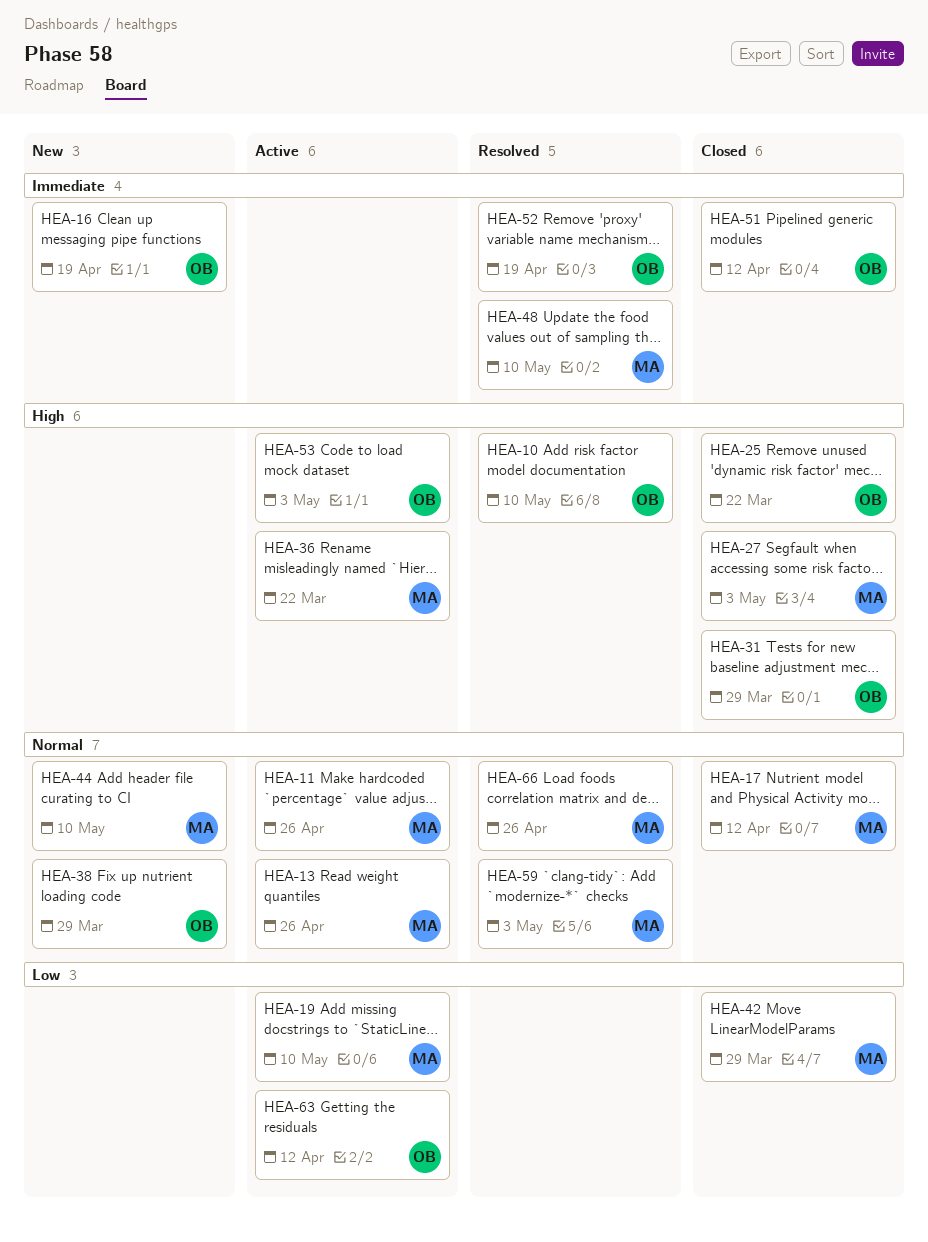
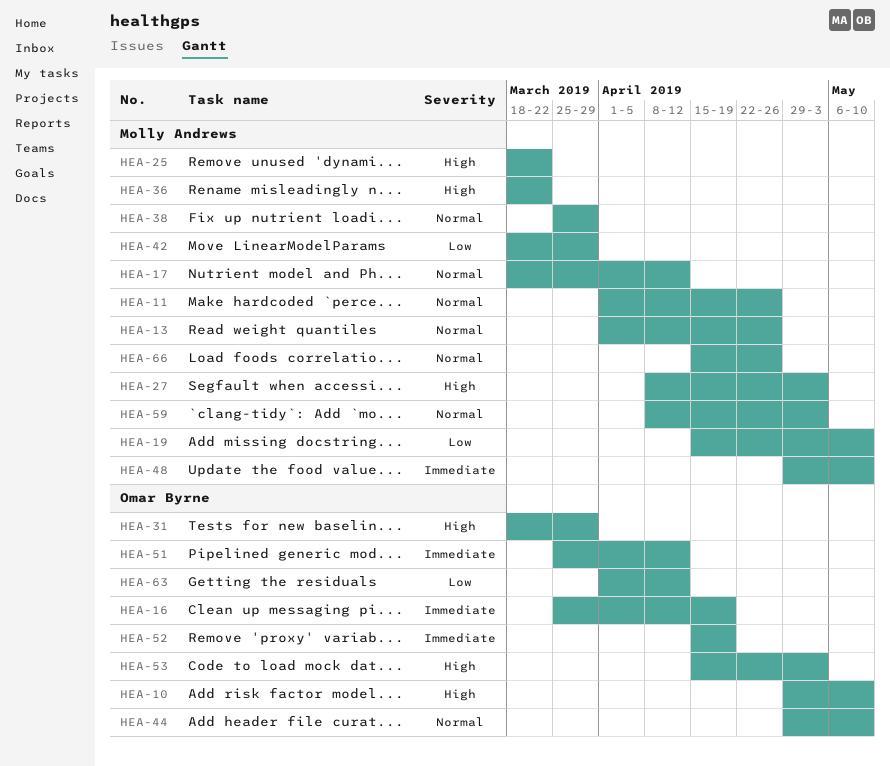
HEA-25, owner: Omar Byrne -> Molly Andrews
HEA-38, owner: Omar Byrne -> Molly Andrews
HEA-44, owner: Molly Andrews -> Omar Byrne

